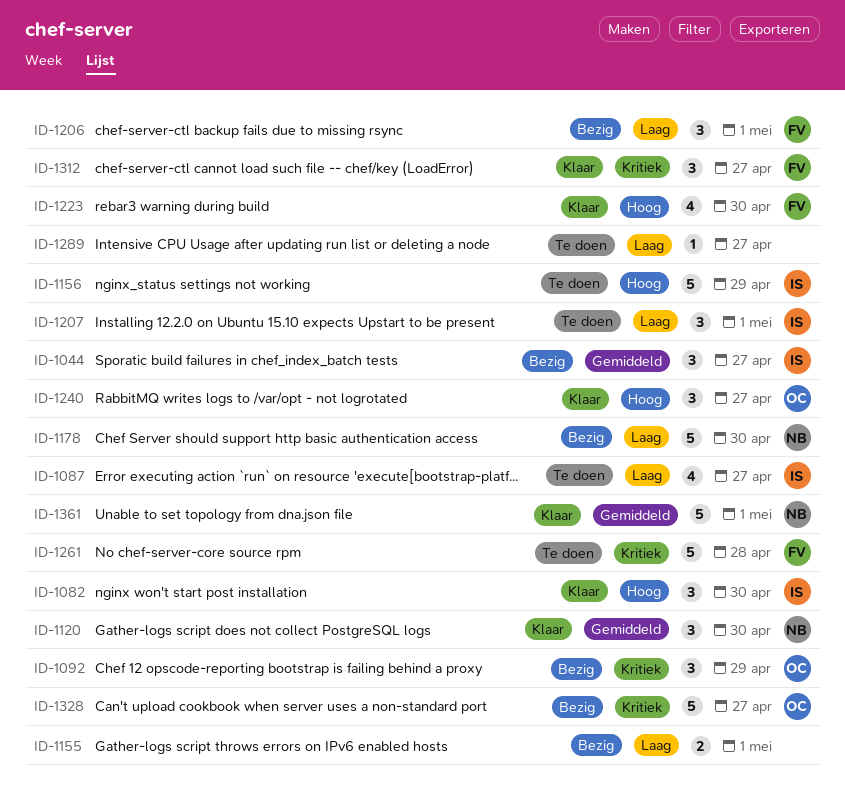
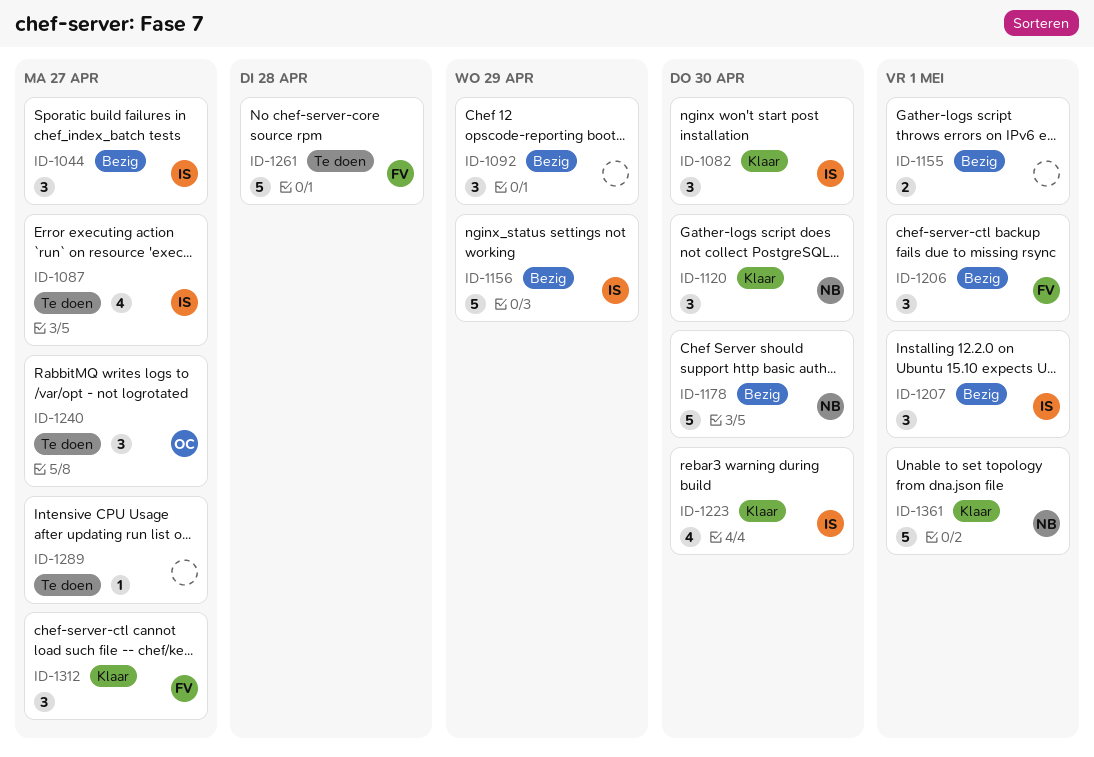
ID-1092, owner: OC -> none
ID-1156, status: Te doen -> Bezig
ID-1207, status: Te doen -> Bezig
ID-1223, owner: FV -> IS
ID-1240, status: Klaar -> Te doen
ID-1328: present -> none

